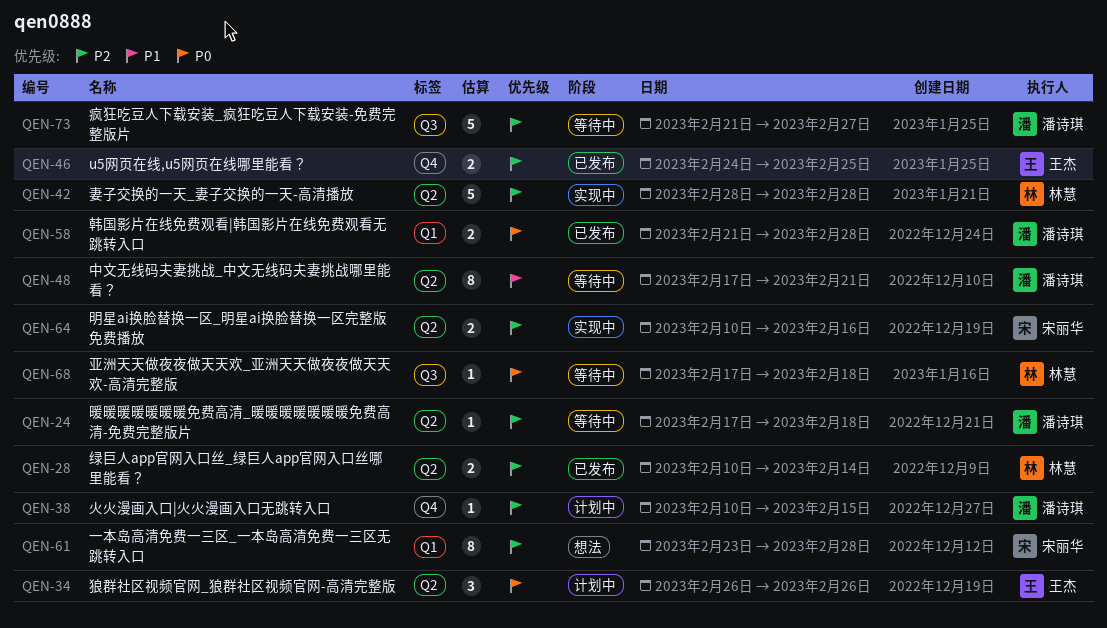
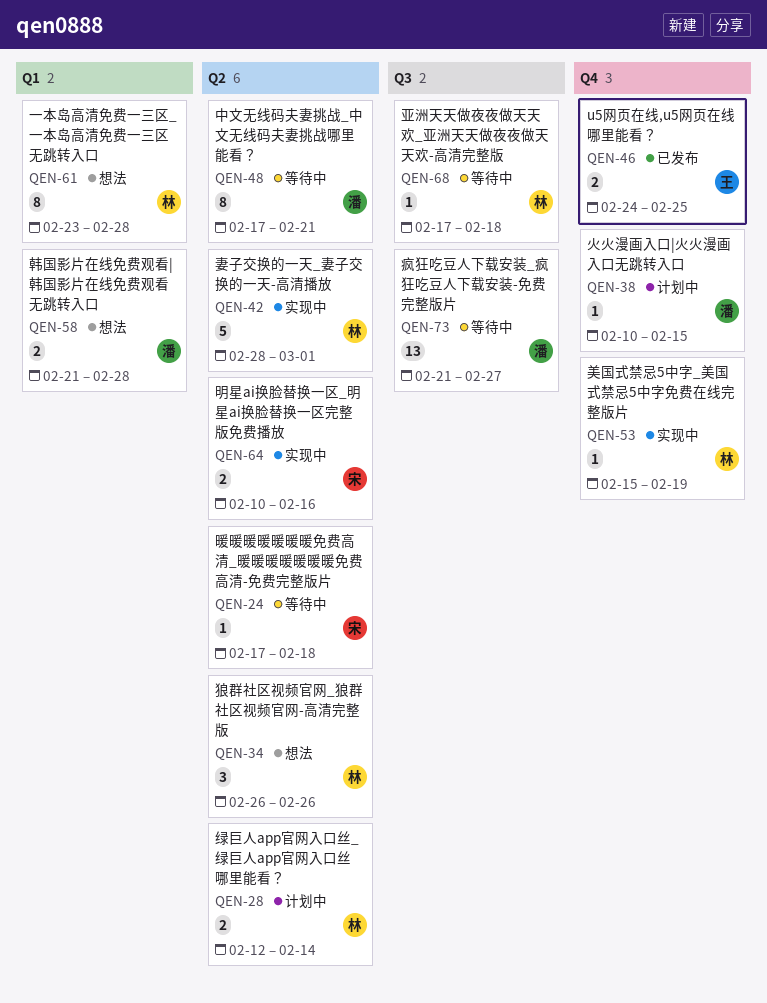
QEN-24, owner: 潘诗琪 -> 宋丽华
QEN-28, status: 已发布 -> 计划中
QEN-28, start: Feb 10 -> Feb 12
QEN-34, status: 计划中 -> 想法
QEN-34, owner: 王杰 -> 林慧
QEN-42, due: Feb 28 -> Mar 1
QEN-53: none -> present
QEN-58, status: 已发布 -> 想法
QEN-61, owner: 宋丽华 -> 林慧
QEN-73, estimate: 5 -> 13

